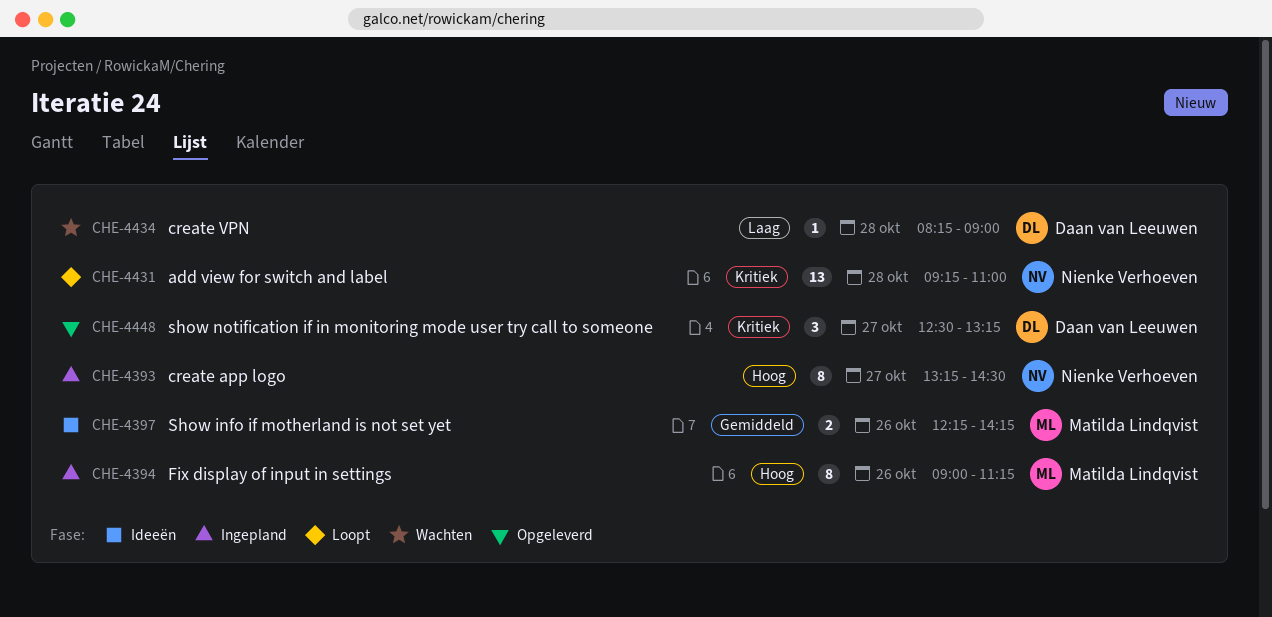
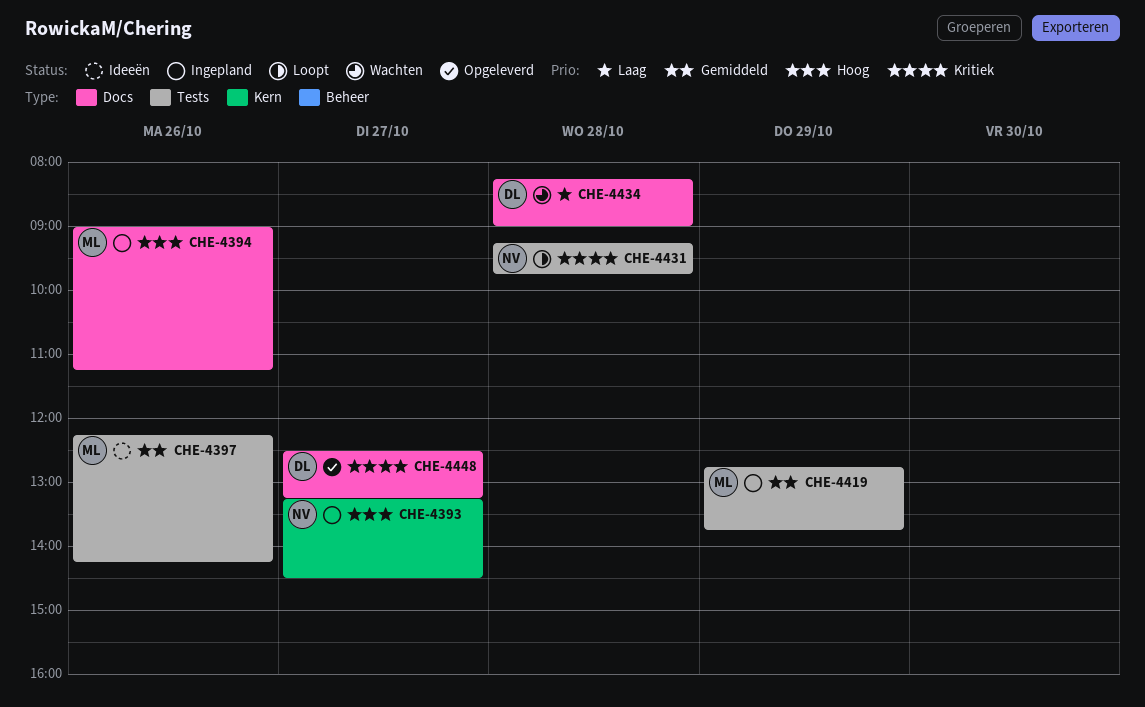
CHE-4419: none -> present
CHE-4431, ends: 11:00 -> 09:45

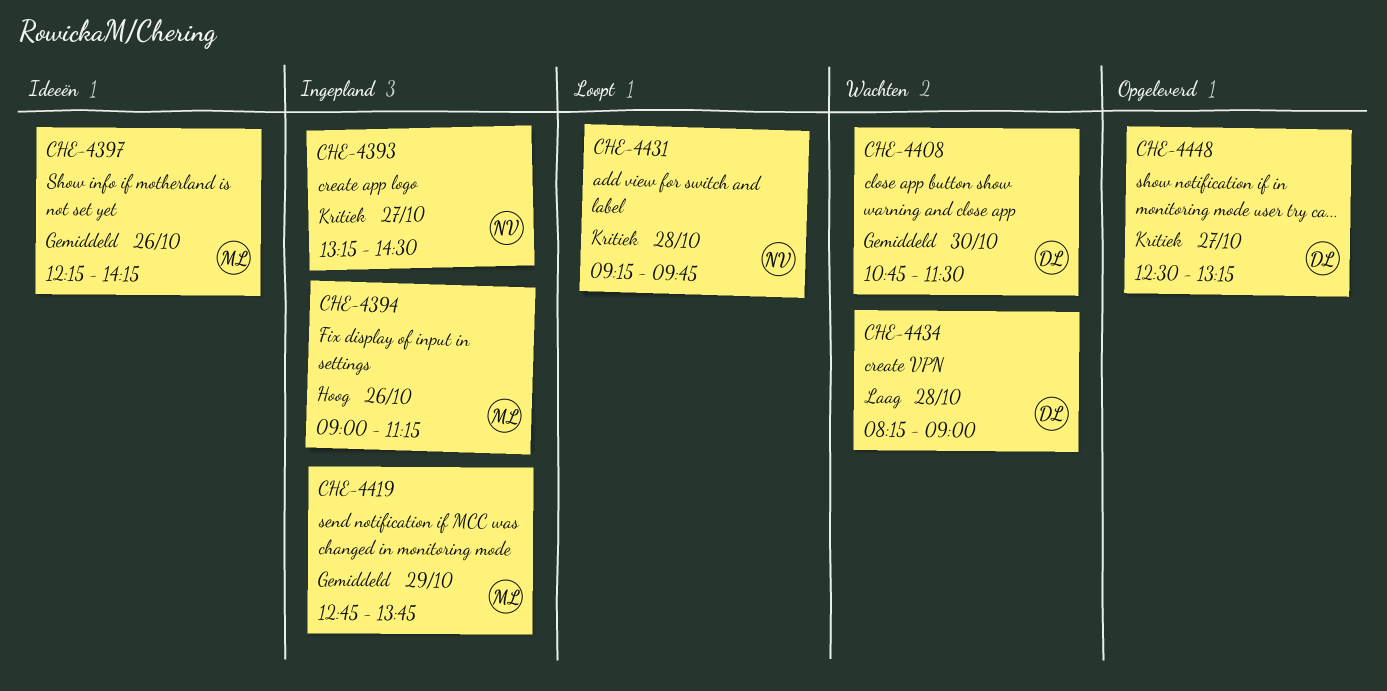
CHE-4393, priority: Hoog -> Kritiek
CHE-4408: none -> present

